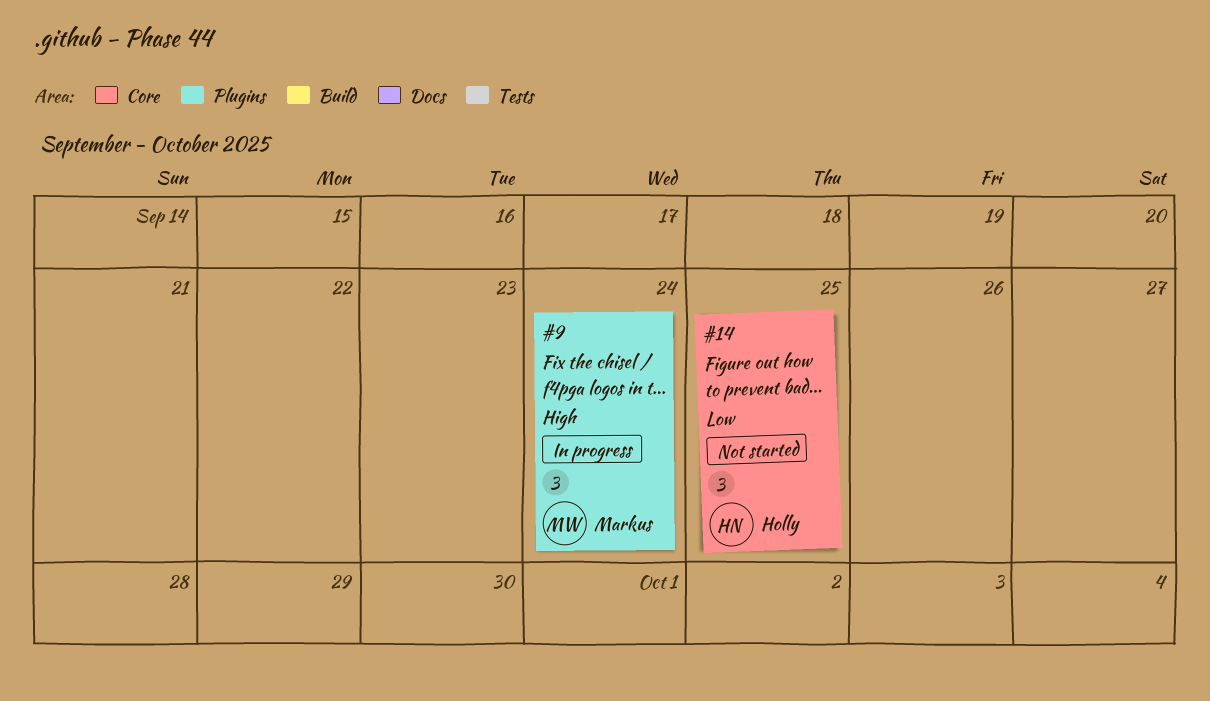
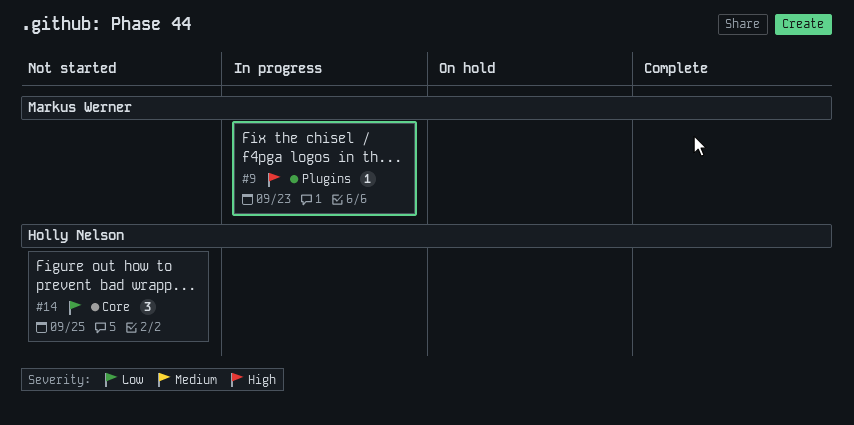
#9, estimate: 3 -> 1
#9, due: Sep 24 -> Sep 23

